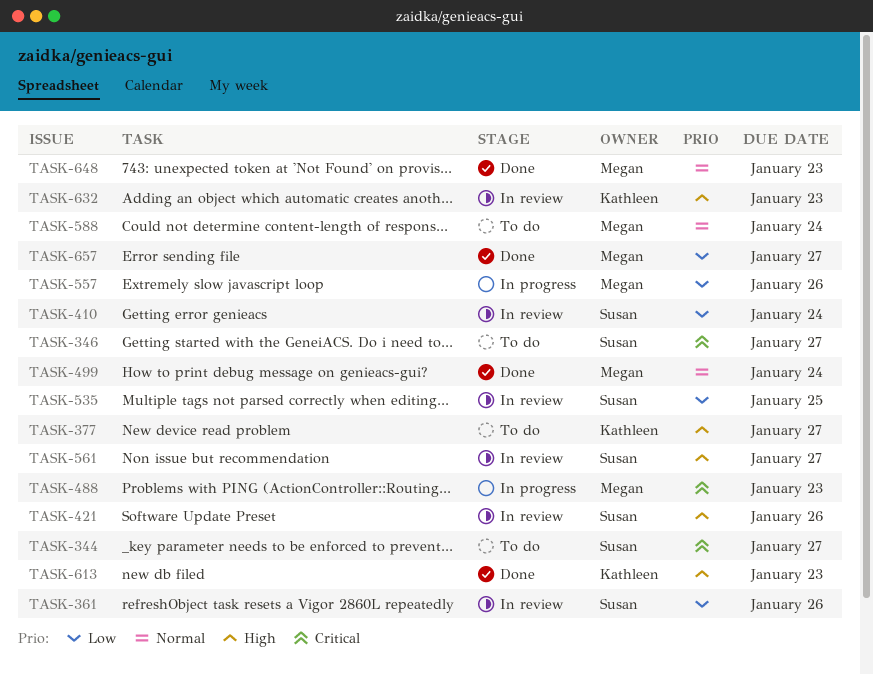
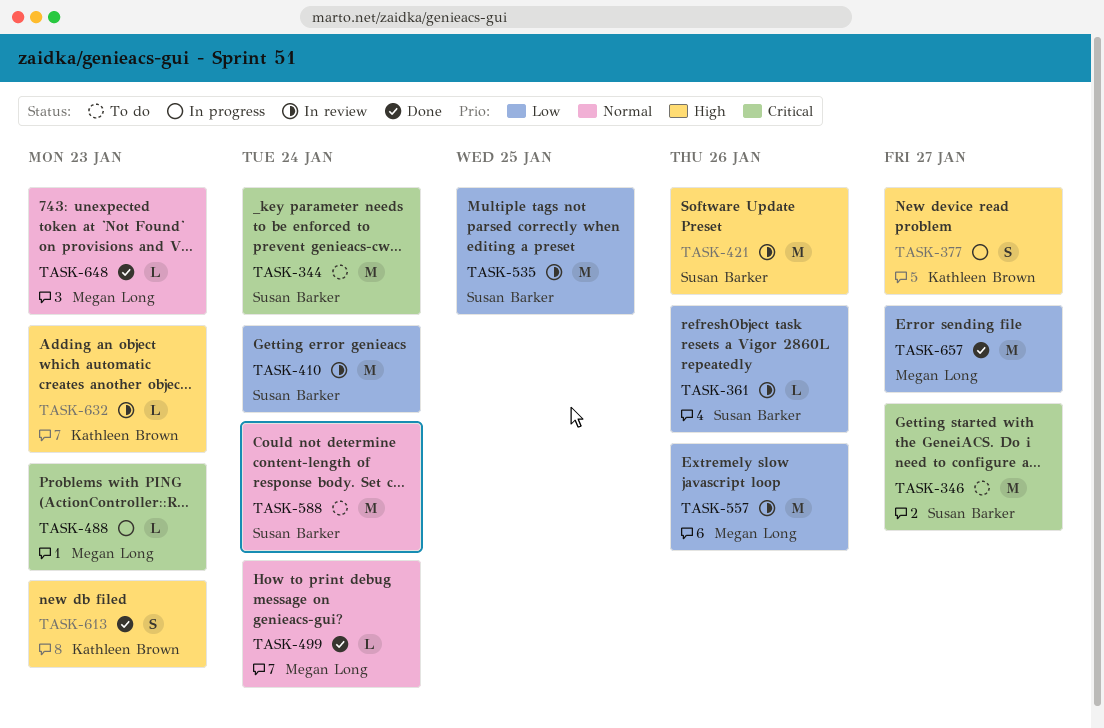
TASK-344, due: Jan 27 -> Jan 24
TASK-377, status: To do -> In progress
TASK-557, status: In progress -> In review
TASK-561: present -> none
TASK-588, owner: Megan Long -> Susan Barker

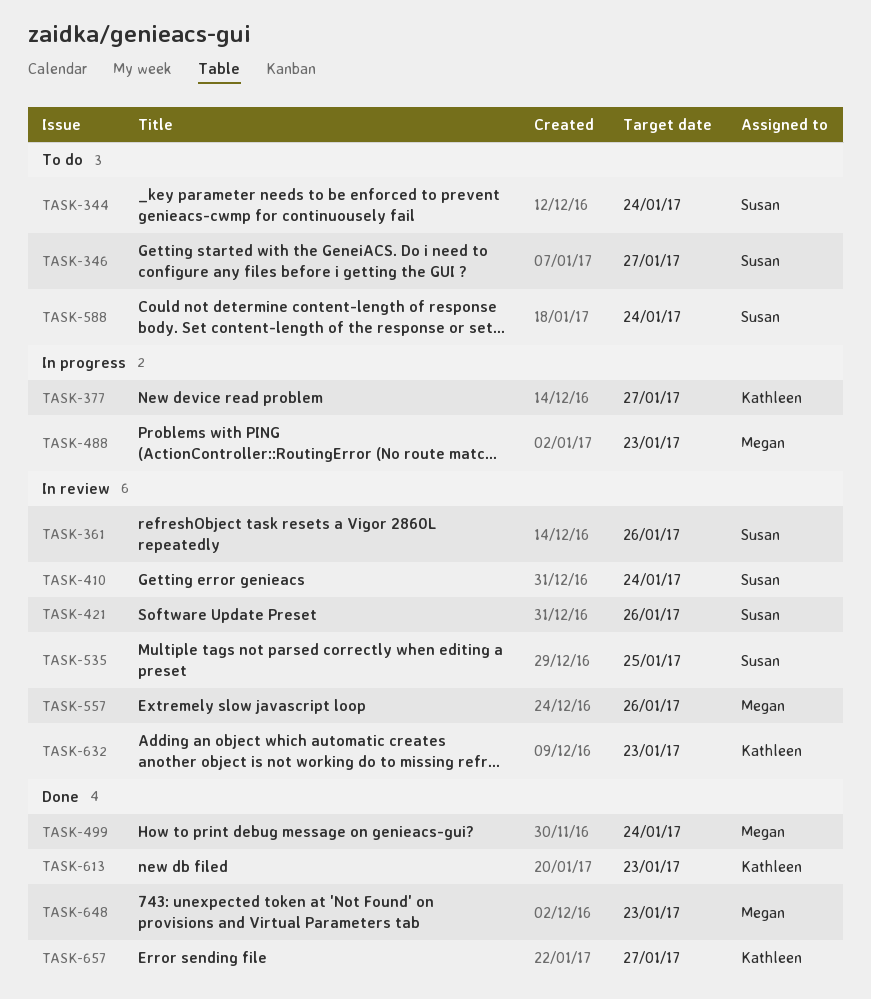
TASK-657, owner: Megan Long -> Kathleen Brown

